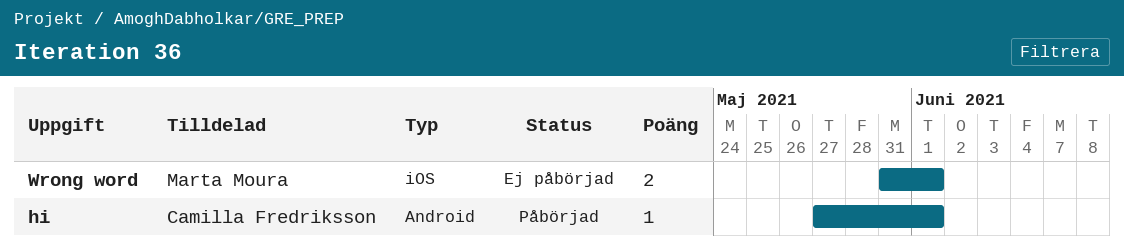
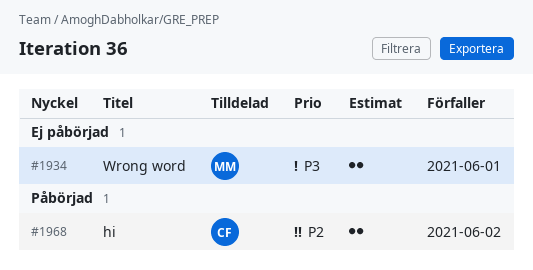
hi, estimate: 1 -> 2
hi, due: Jun 1 -> Jun 2

